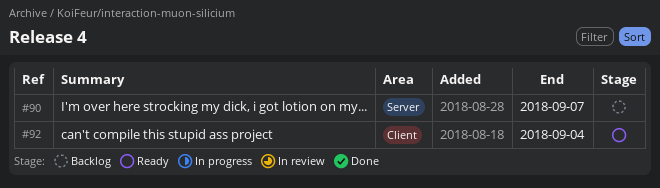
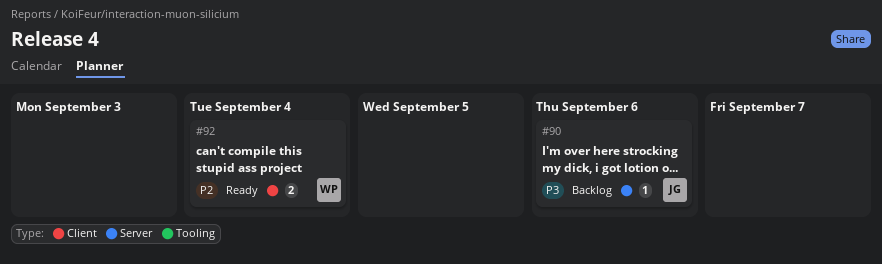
#90, due: Sep 7 -> Sep 6

